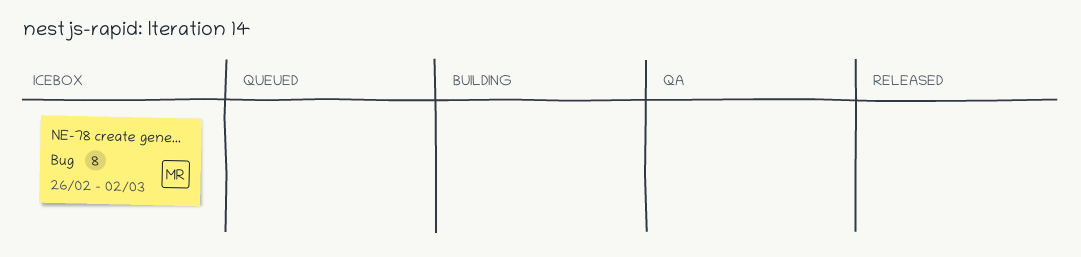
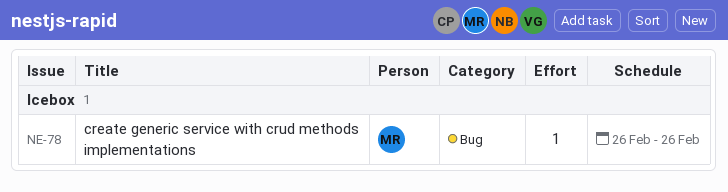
NE-78, estimate: 8 -> 1
NE-78, due: Mar 2 -> Feb 26

